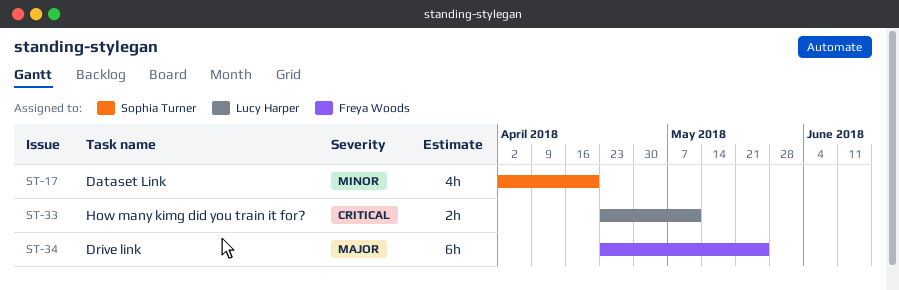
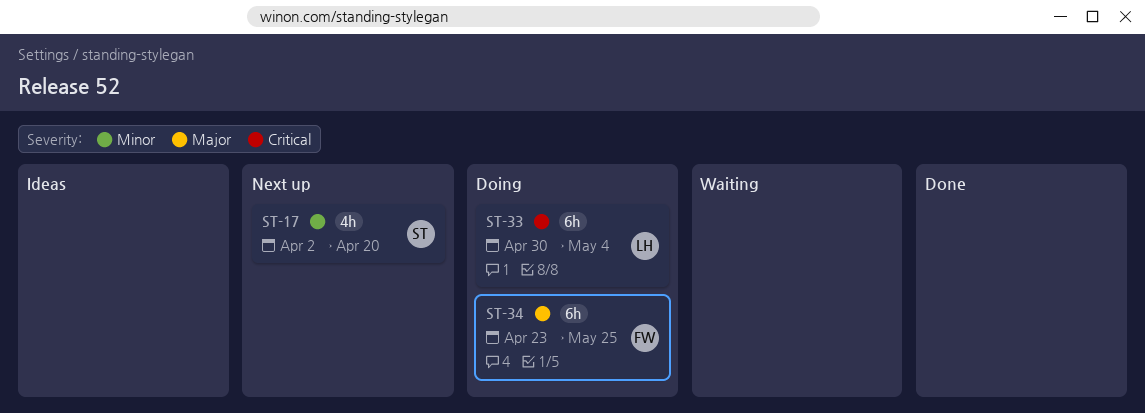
ST-33, estimate: 2h -> 6h
ST-33, start: Apr 23 -> Apr 30
ST-33, due: May 11 -> May 4

